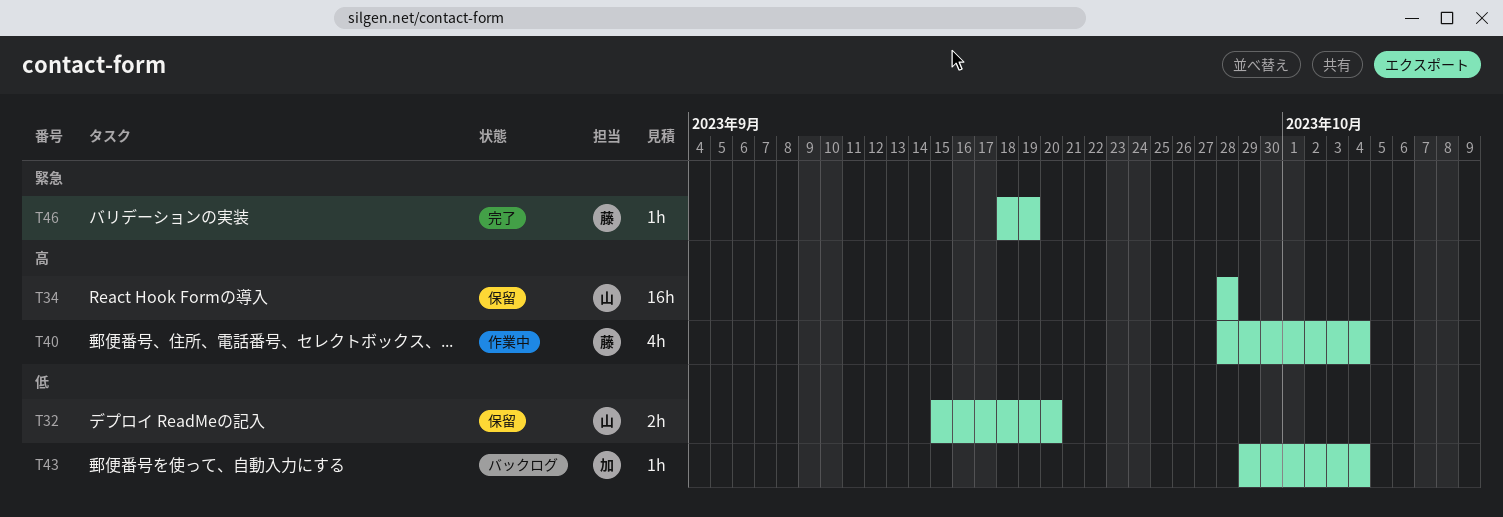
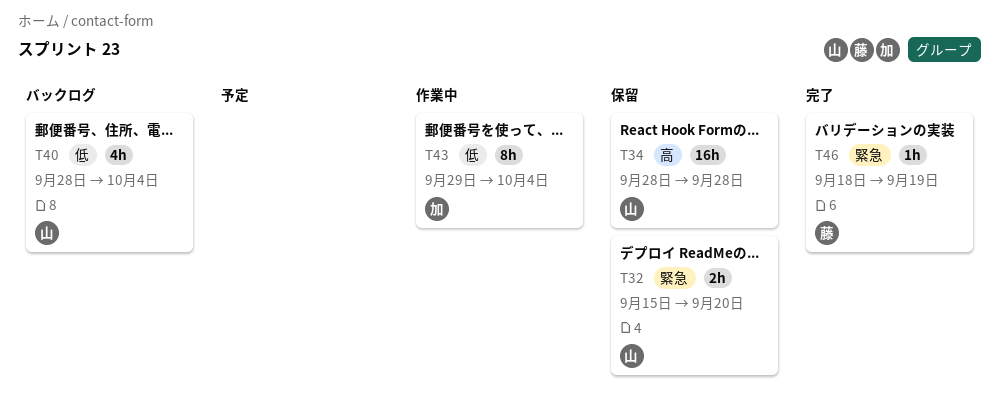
T32, priority: 低 -> 緊急
T40, status: 作業中 -> バックログ
T40, owner: 藤 -> 山
T40, priority: 高 -> 低
T43, status: バックログ -> 作業中
T43, estimate: 1h -> 8h

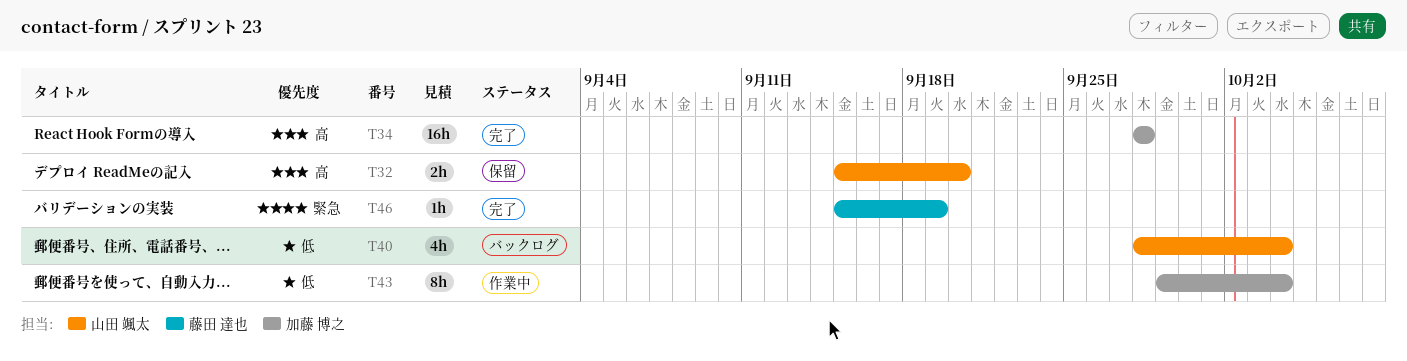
T32, priority: 緊急 -> 高
T34, status: 保留 -> 完了
T34, owner: 山田 颯太 -> 加藤 博之
T46, start: Sep 18 -> Sep 15

